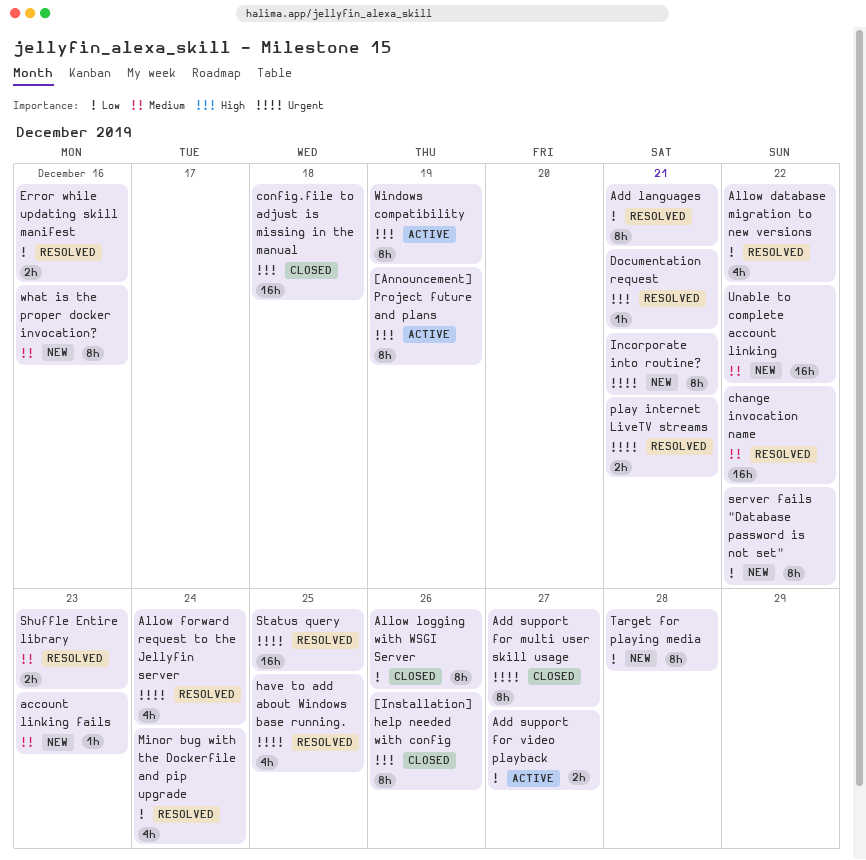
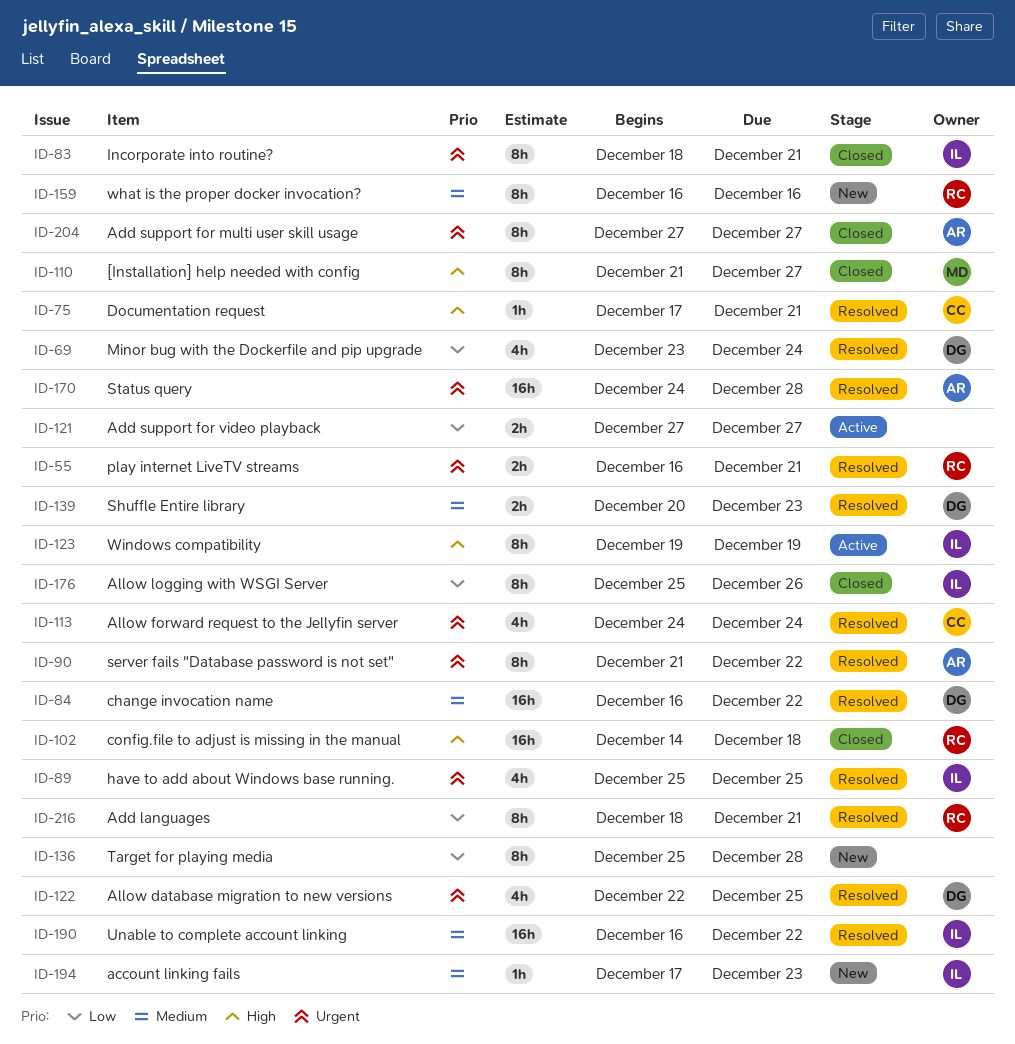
[Announcement] Project future and plans: present -> none
[Installation] help needed with config, due: Dec 26 -> Dec 27
Allow database migration to new versions, priority: Low -> Urgent
Allow database migration to new versions, due: Dec 22 -> Dec 25
Error while updating skill manifest: present -> none
Incorporate into routine?, status: New -> Closed
server fails "Database password is not set", status: New -> Resolved
server fails "Database password is not set", priority: Low -> Urgent
Status query, due: Dec 25 -> Dec 28
Unable to complete account linking, status: New -> Resolved

